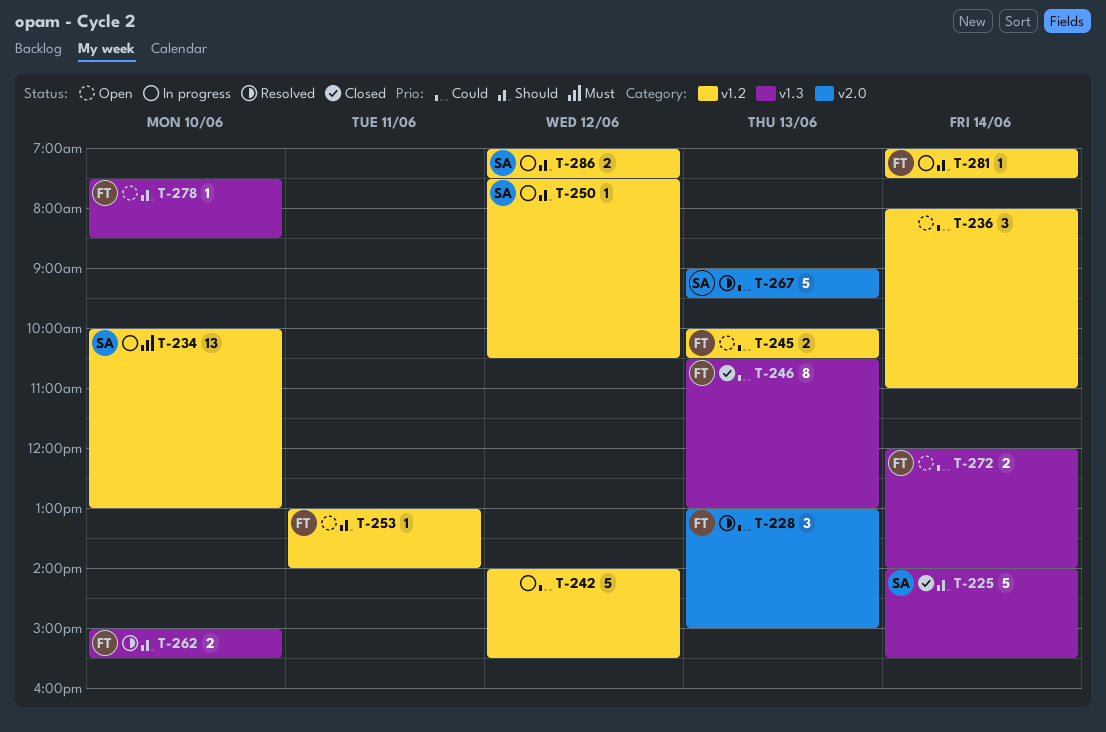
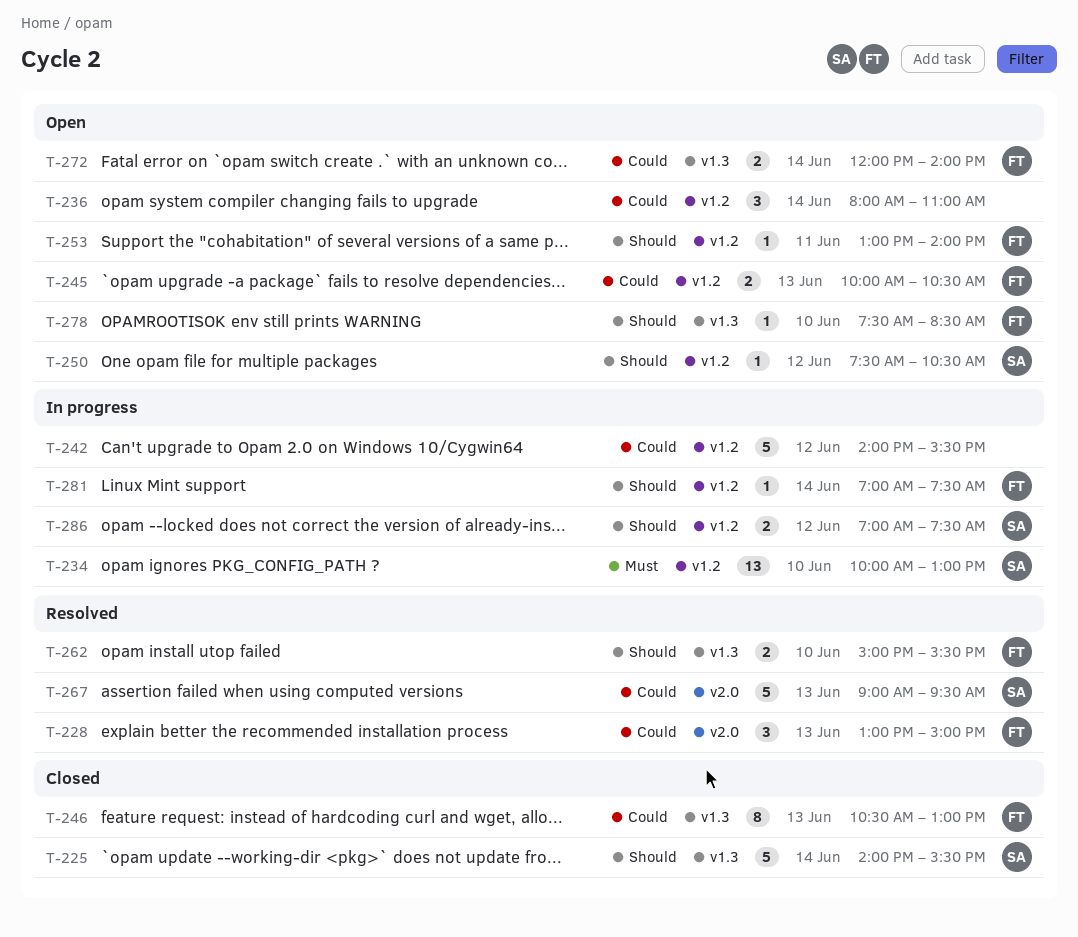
T-250, status: In progress -> Open

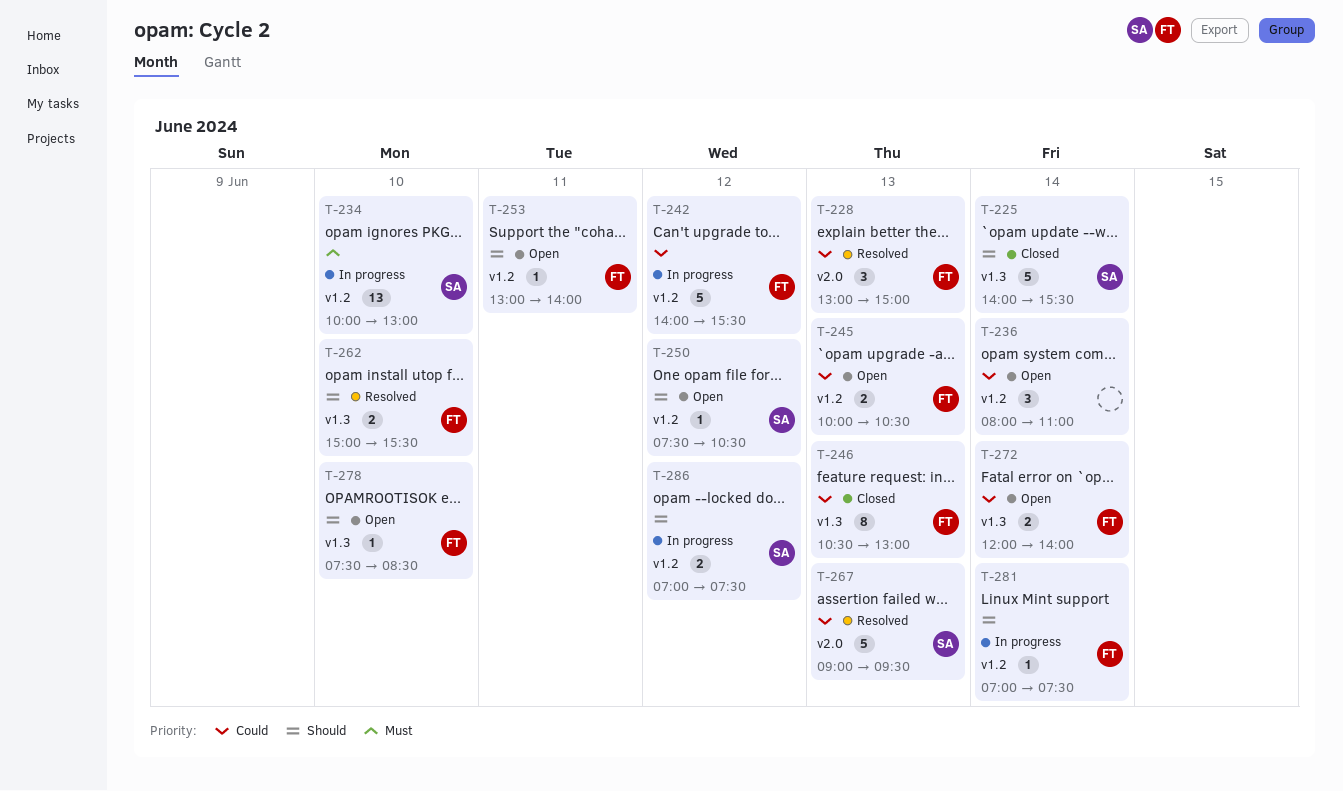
T-242, owner: none -> FT

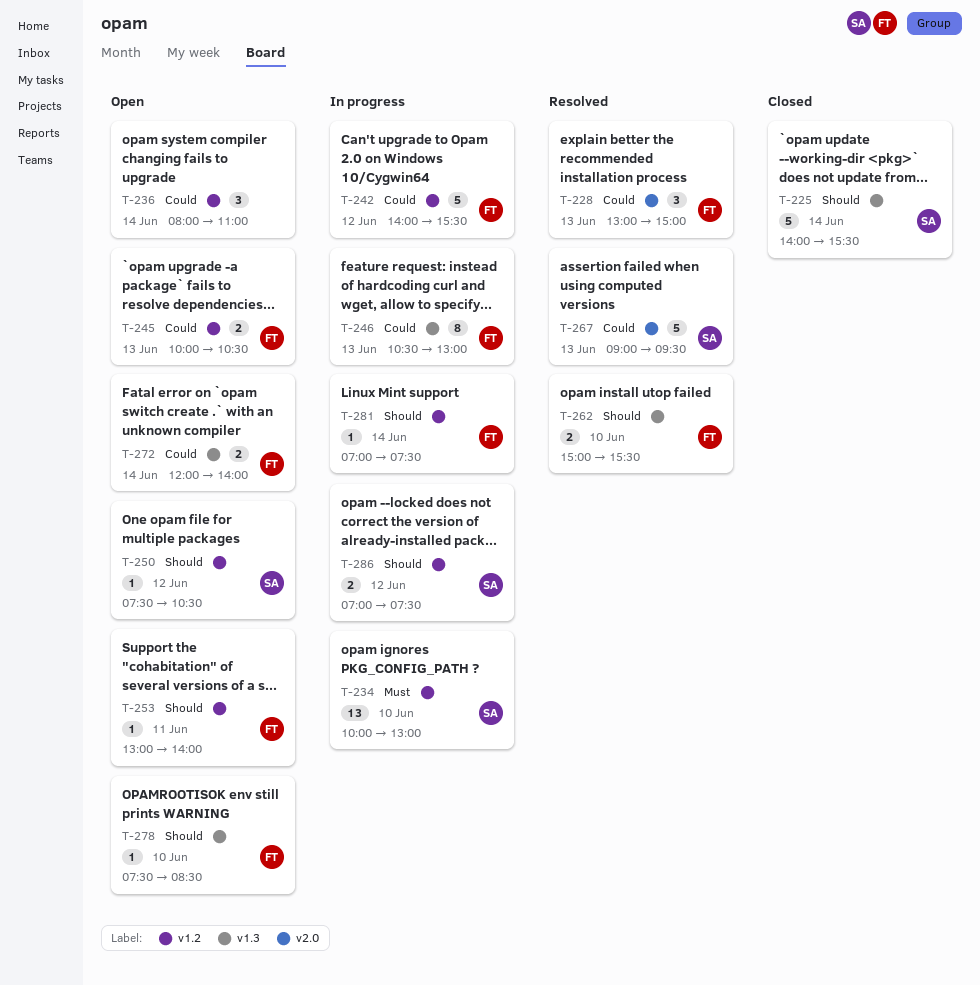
T-246, status: Closed -> In progress

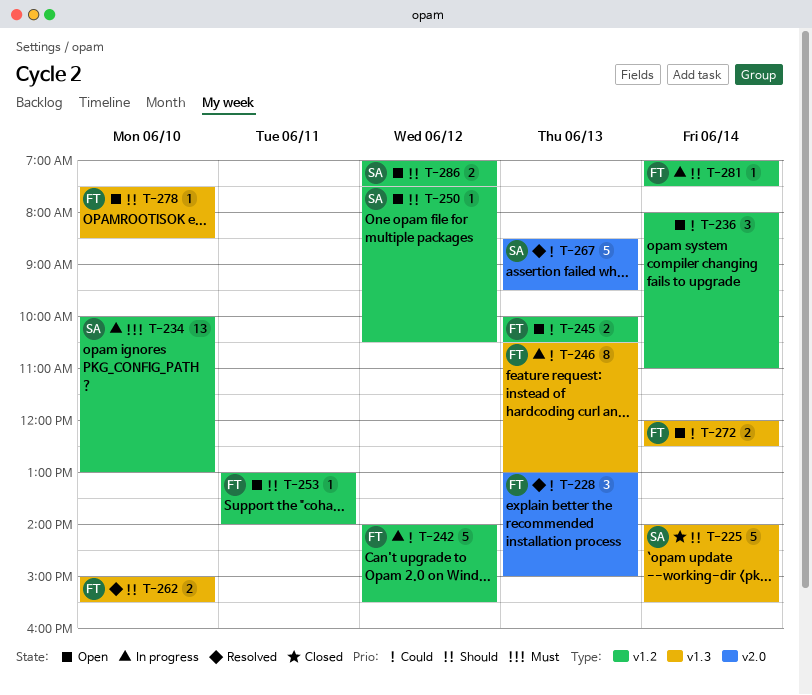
T-267, begins: 09:00 -> 08:30
T-272, ends: 14:00 -> 12:30
T-286, status: In progress -> Open

